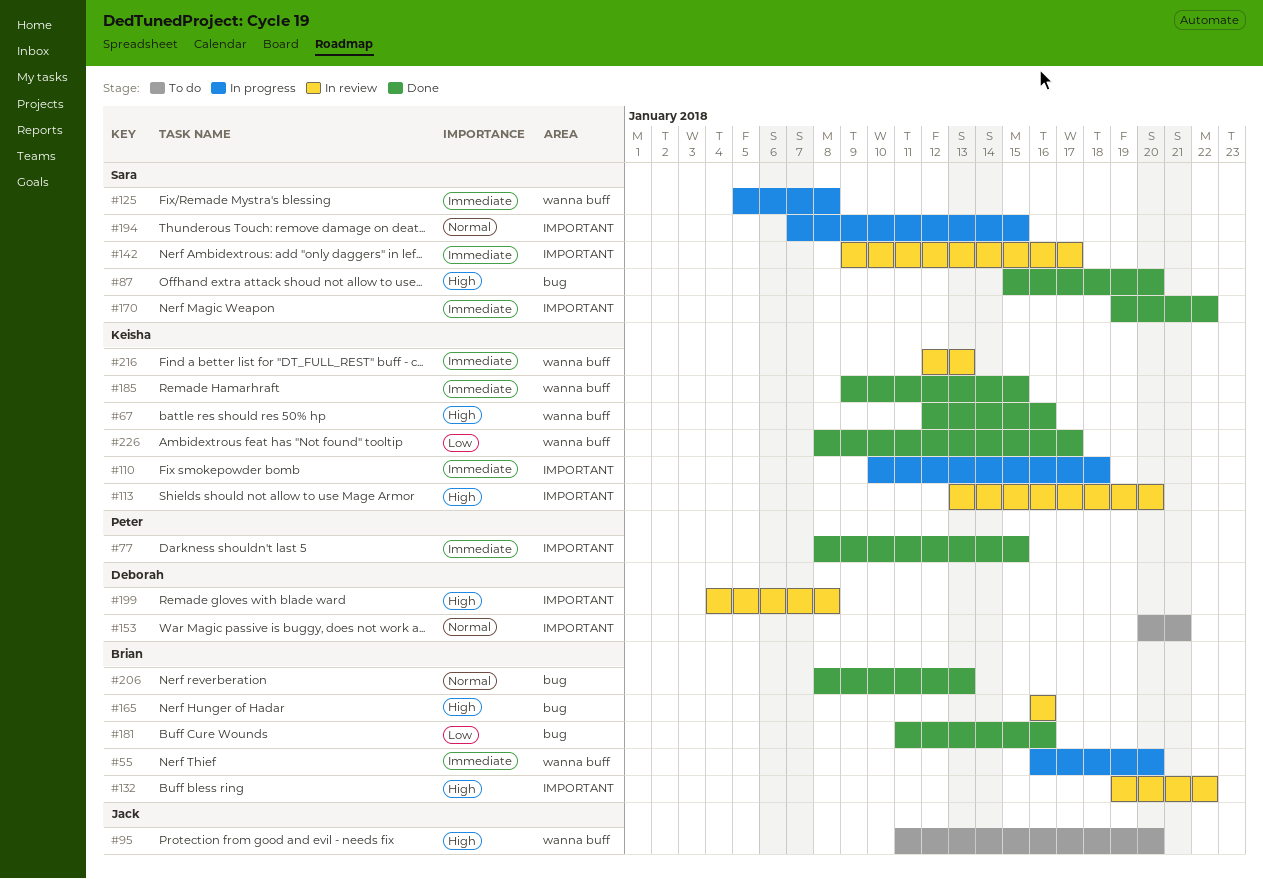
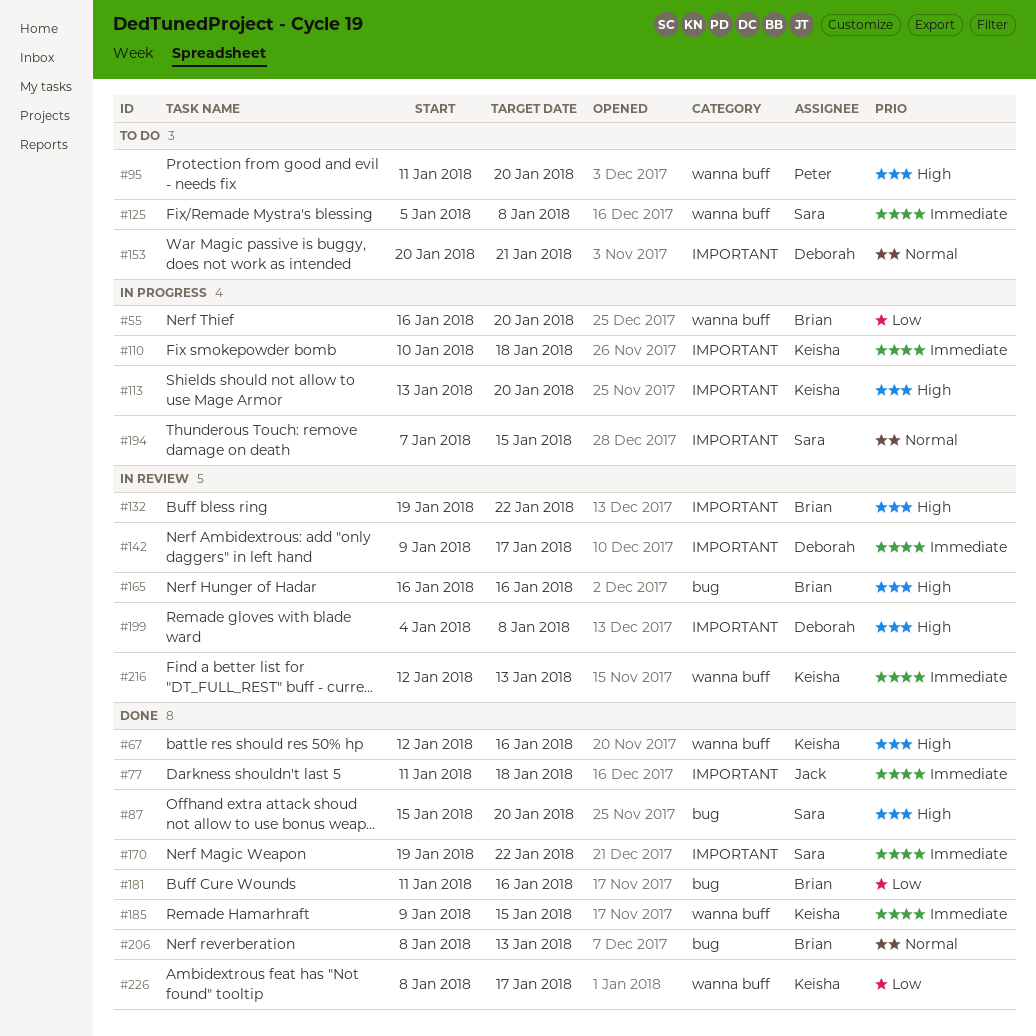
#55, priority: Immediate -> Low
#77, owner: Peter -> Jack
#77, start: Jan 8 -> Jan 11
#77, due: Jan 15 -> Jan 18
#95, owner: Jack -> Peter
#113, status: In review -> In progress
#125, status: In progress -> To do
#142, owner: Sara -> Deborah

